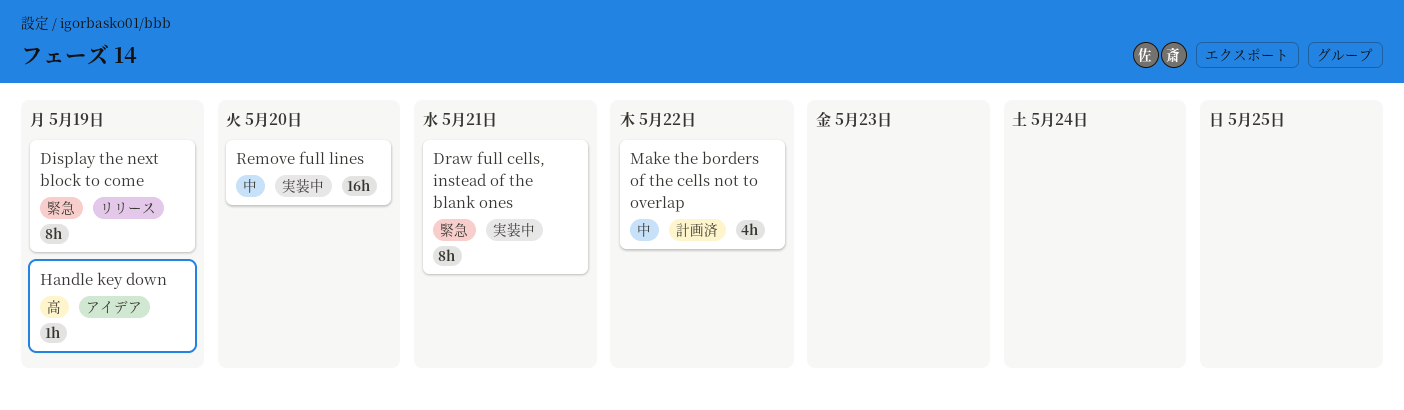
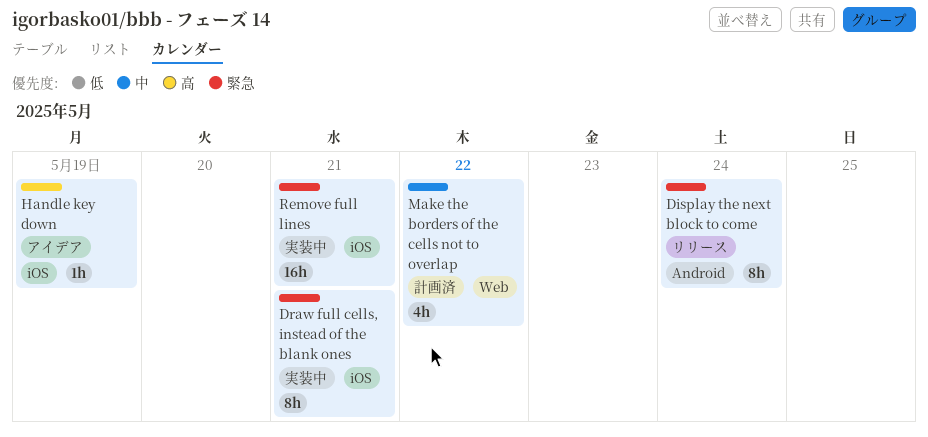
Display the next block to come, due: May 19 -> May 24
Remove full lines, priority: 中 -> 緊急
Remove full lines, due: May 20 -> May 21

